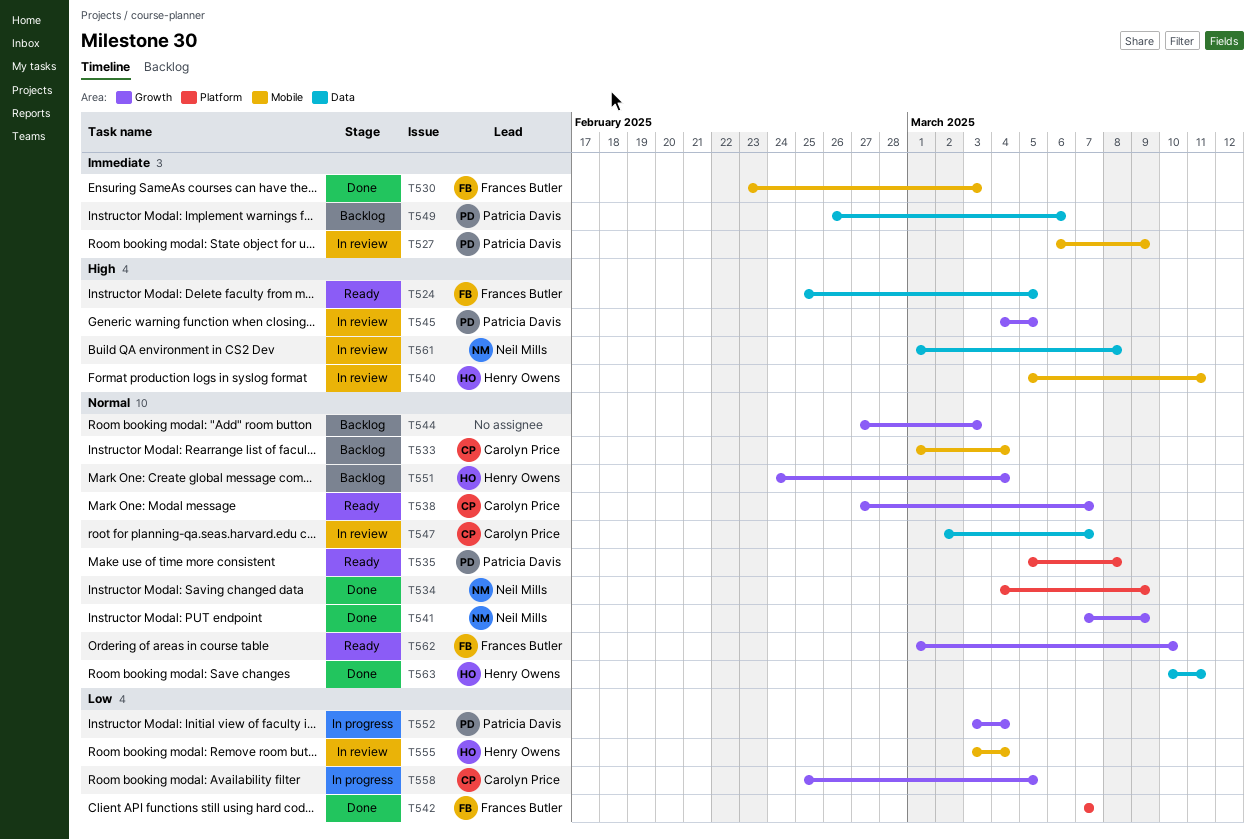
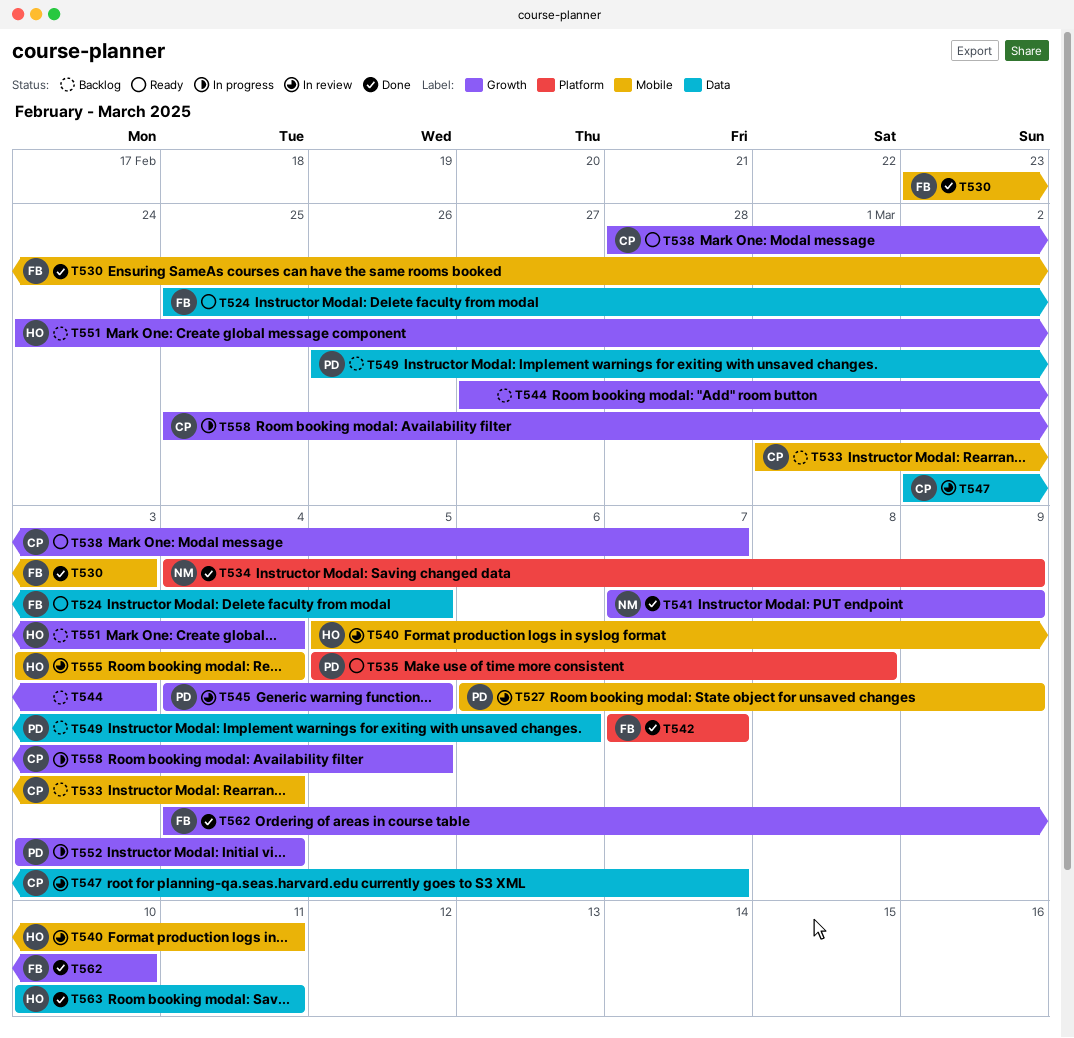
T538, start: Feb 27 -> Feb 28
T561: present -> none
T562, status: Ready -> Done
T562, start: Mar 1 -> Mar 4

